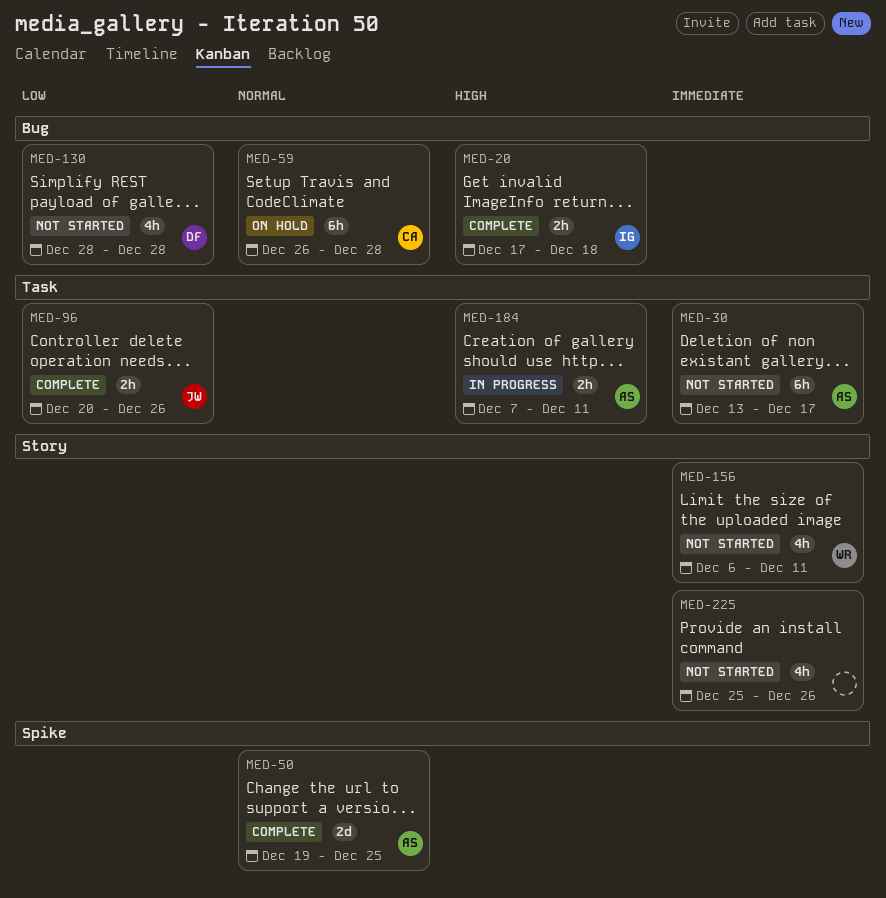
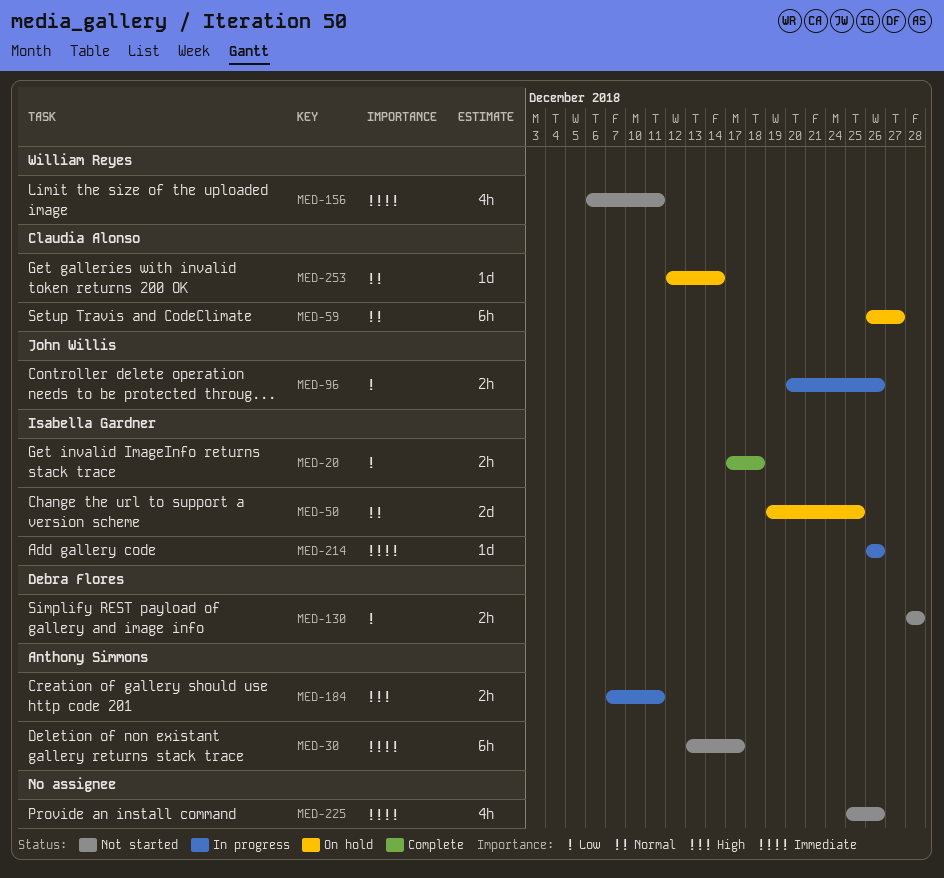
MED-20, priority: High -> Low
MED-50, status: Complete -> On hold
MED-50, owner: Anthony Simmons -> Isabella Gardner
MED-59, due: Dec 28 -> Dec 27
MED-96, status: Complete -> In progress
MED-130, estimate: 4h -> 2h
MED-214: none -> present
MED-253: none -> present

